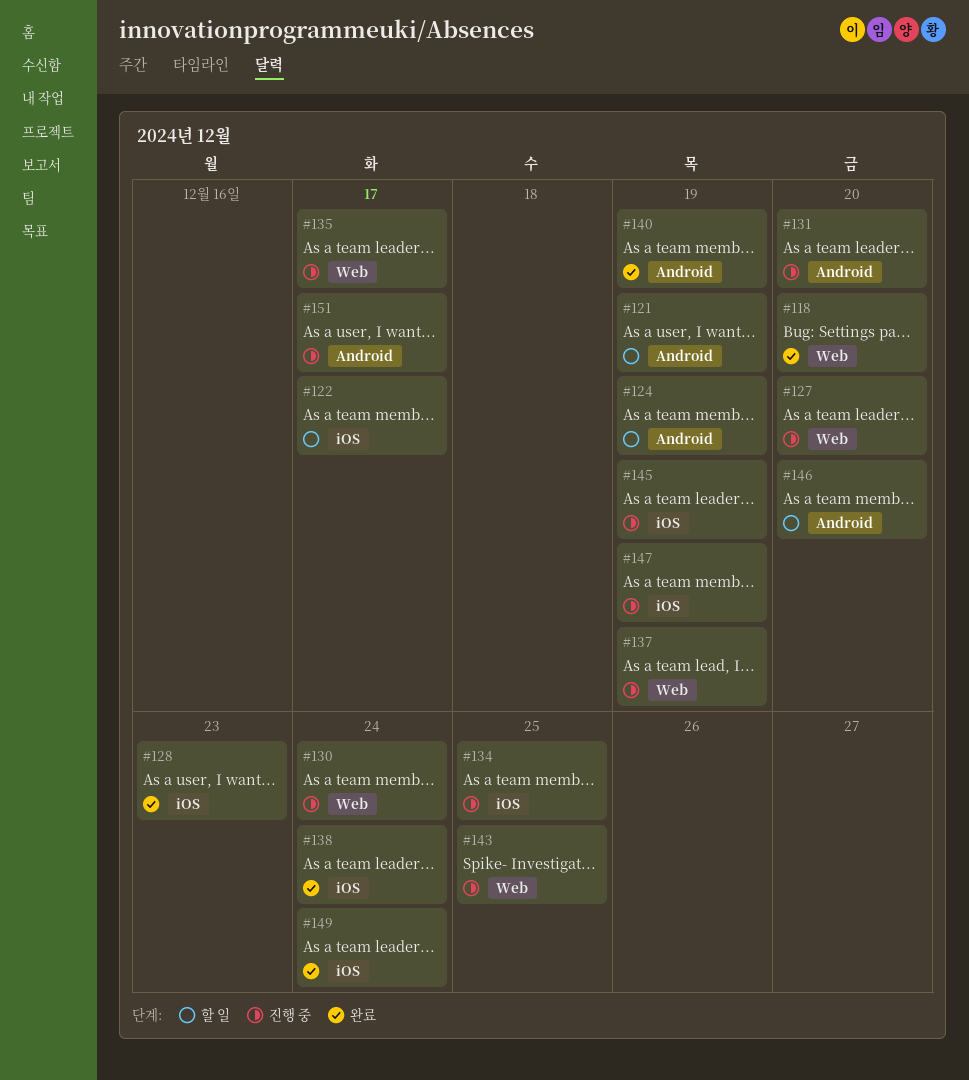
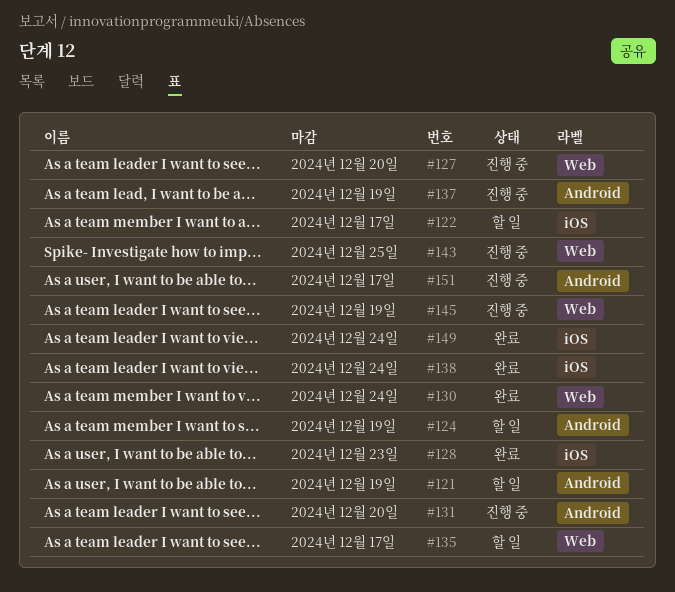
#118: present -> none
#130, status: 진행 중 -> 완료
#134: present -> none
#135, status: 진행 중 -> 할 일
#137, label: Web -> Android
#140: present -> none
#145, label: iOS -> Web
#146: present -> none
#147: present -> none

